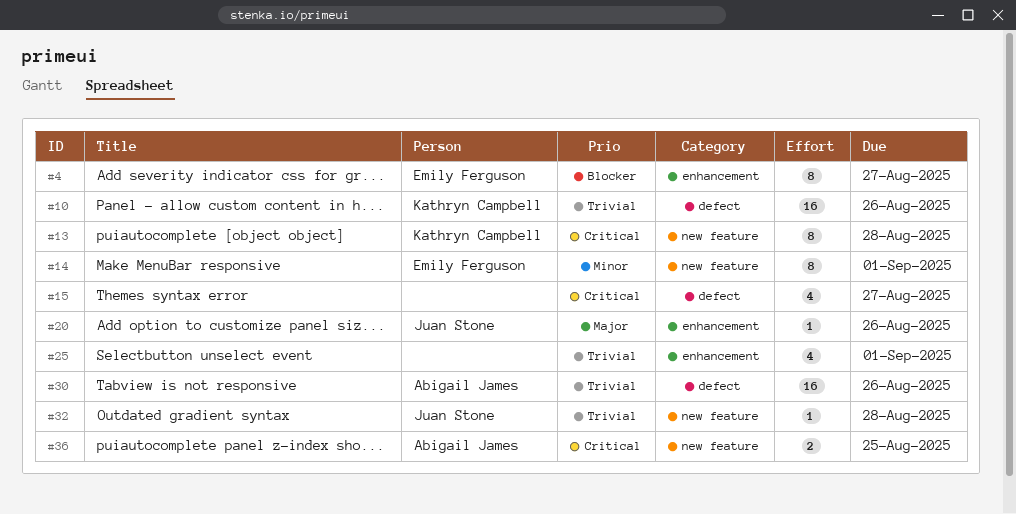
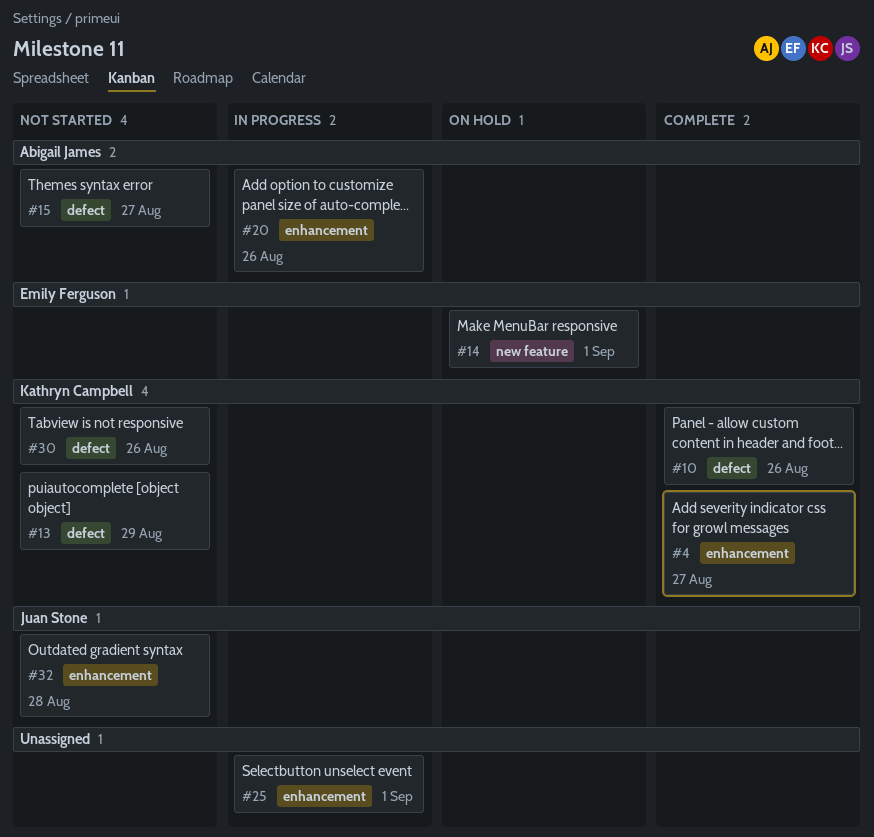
#4, owner: Emily Ferguson -> Kathryn Campbell
#13, label: new feature -> defect
#13, due: Aug 28 -> Aug 29
#15, owner: none -> Abigail James
#20, owner: Juan Stone -> Abigail James
#30, owner: Abigail James -> Kathryn Campbell
#32, label: new feature -> enhancement
#36: present -> none

